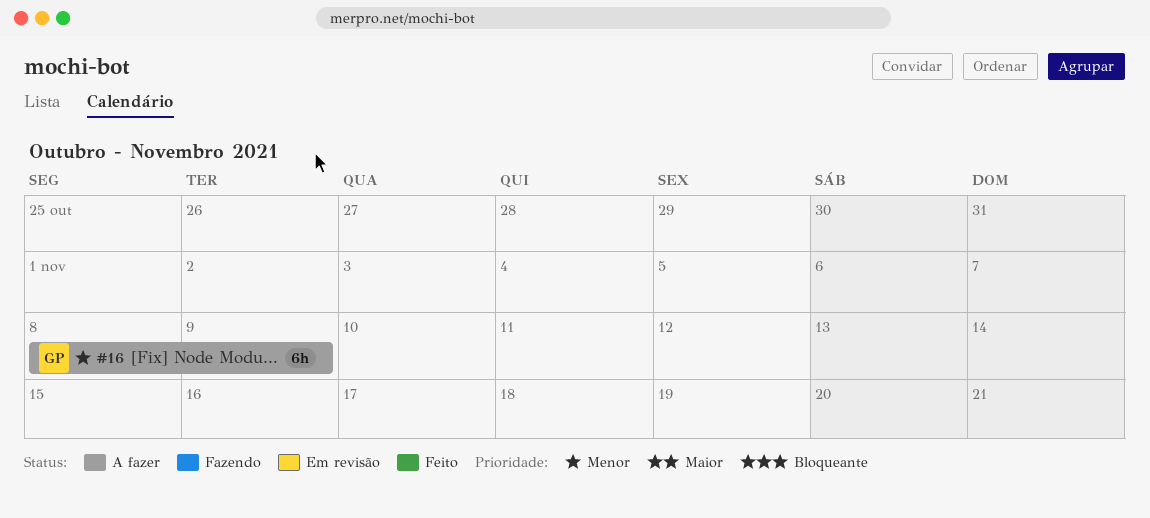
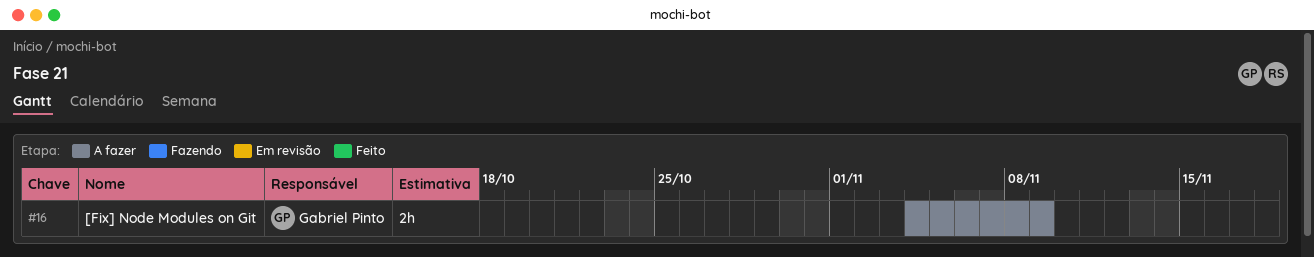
#16, estimate: 6h -> 2h
#16, start: Nov 8 -> Nov 4

